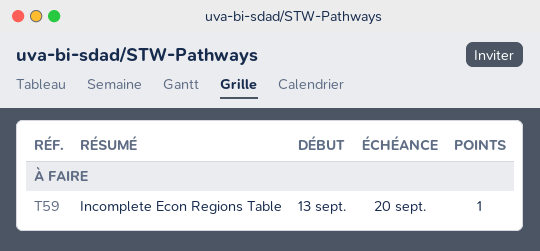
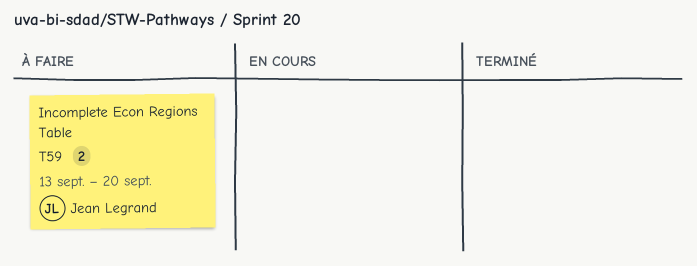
T59, estimate: 1 -> 2

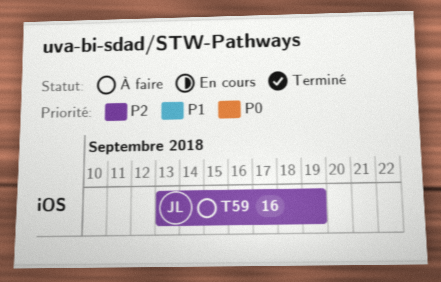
T59, estimate: 2 -> 16
T59, due: Sep 20 -> Sep 19

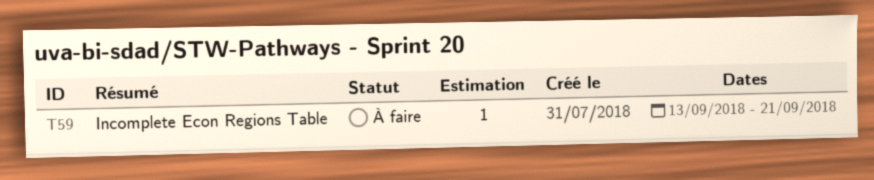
T59, estimate: 16 -> 1
T59, due: Sep 19 -> Sep 21

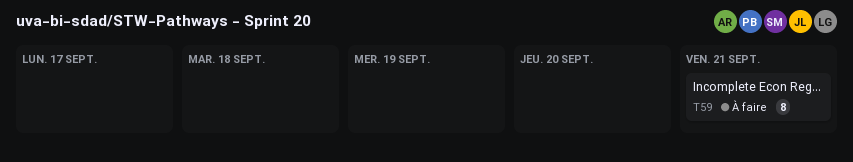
T59, estimate: 1 -> 8

